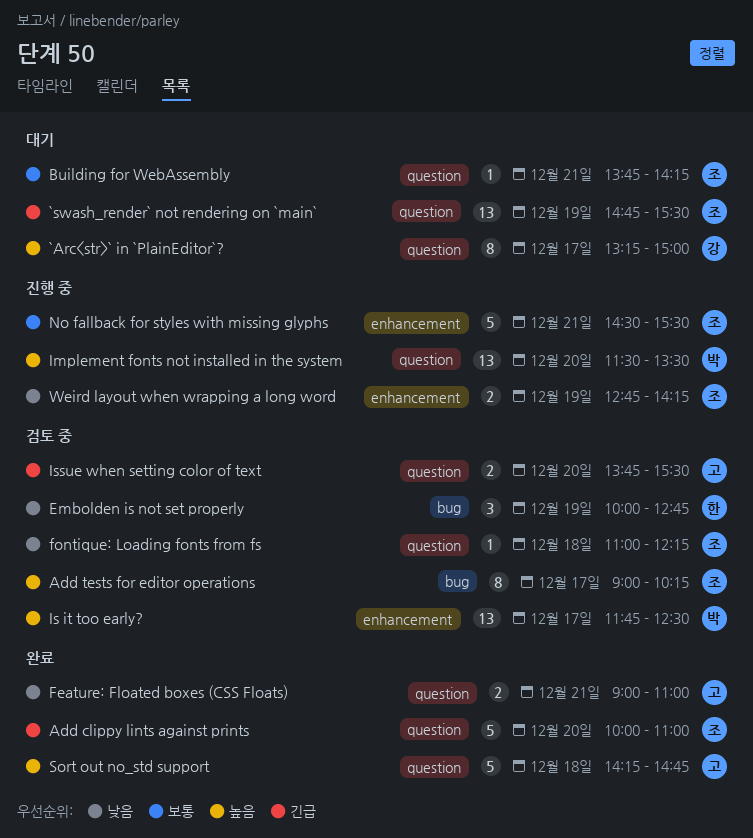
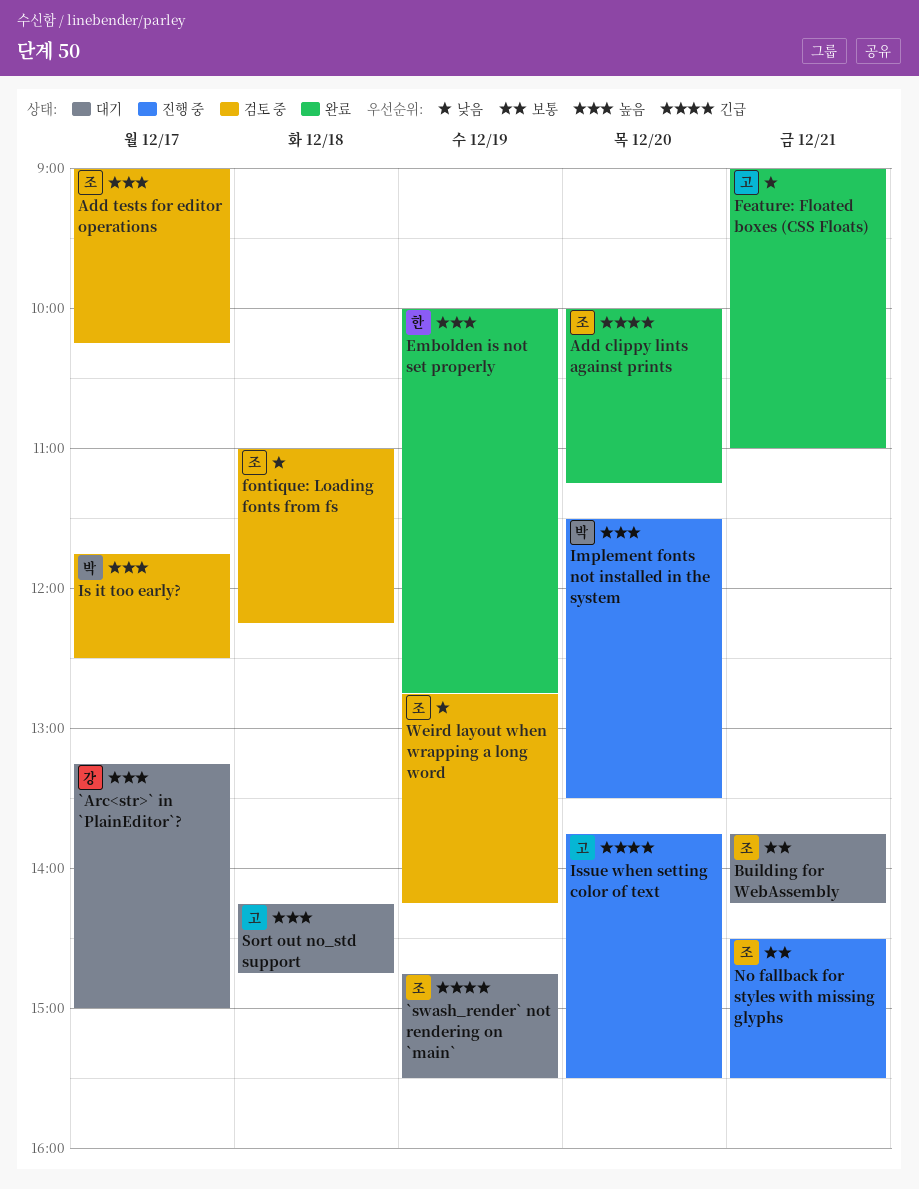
Add clippy lints against prints, ends: 11:00 -> 11:15
Embolden is not set properly, status: 검토 중 -> 완료
Embolden is not set properly, priority: 낮음 -> 높음
Issue when setting color of text, status: 검토 중 -> 진행 중
Sort out no_std support, status: 완료 -> 대기
Weird layout when wrapping a long word, status: 진행 중 -> 검토 중

